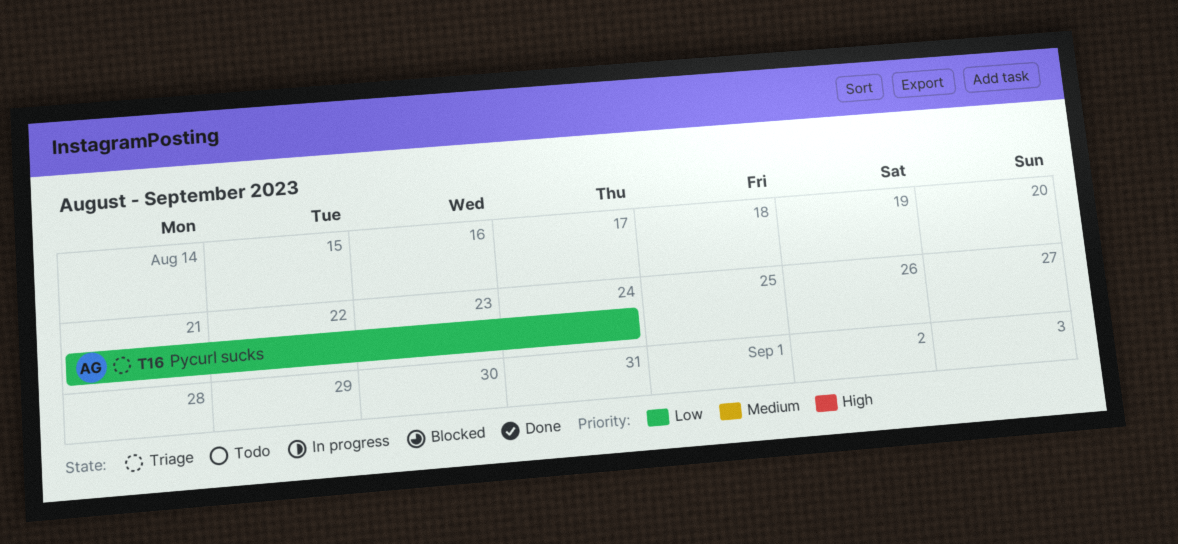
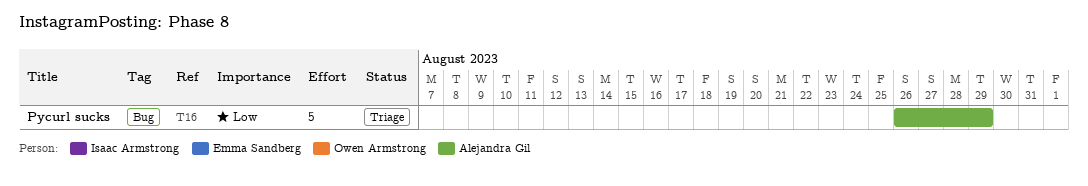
T16, start: Aug 21 -> Aug 26
T16, due: Aug 24 -> Aug 29

